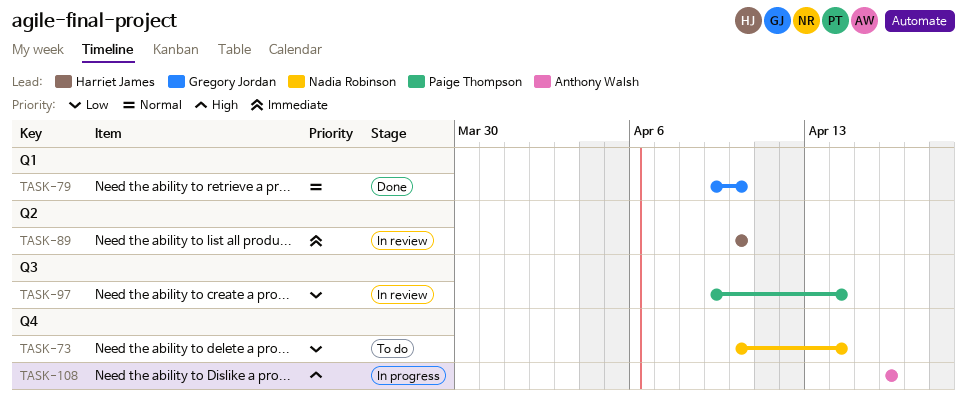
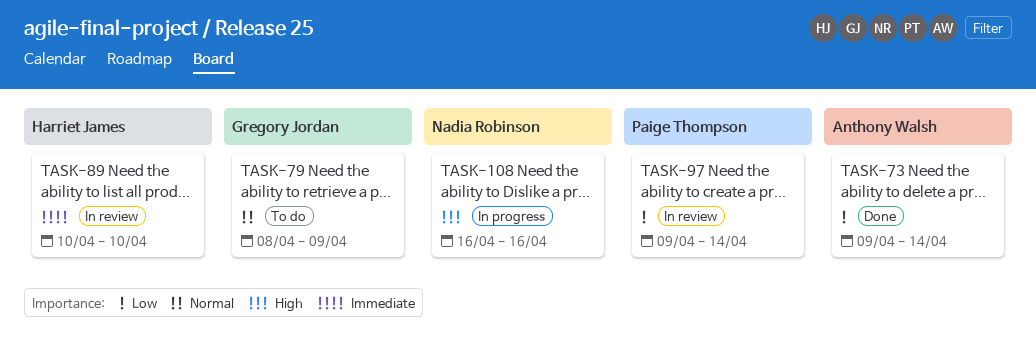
TASK-73, status: To do -> Done
TASK-73, owner: Nadia Robinson -> Anthony Walsh
TASK-73, start: Apr 10 -> Apr 9
TASK-79, status: Done -> To do
TASK-79, start: Apr 9 -> Apr 8
TASK-79, due: Apr 10 -> Apr 9
TASK-108, owner: Anthony Walsh -> Nadia Robinson

